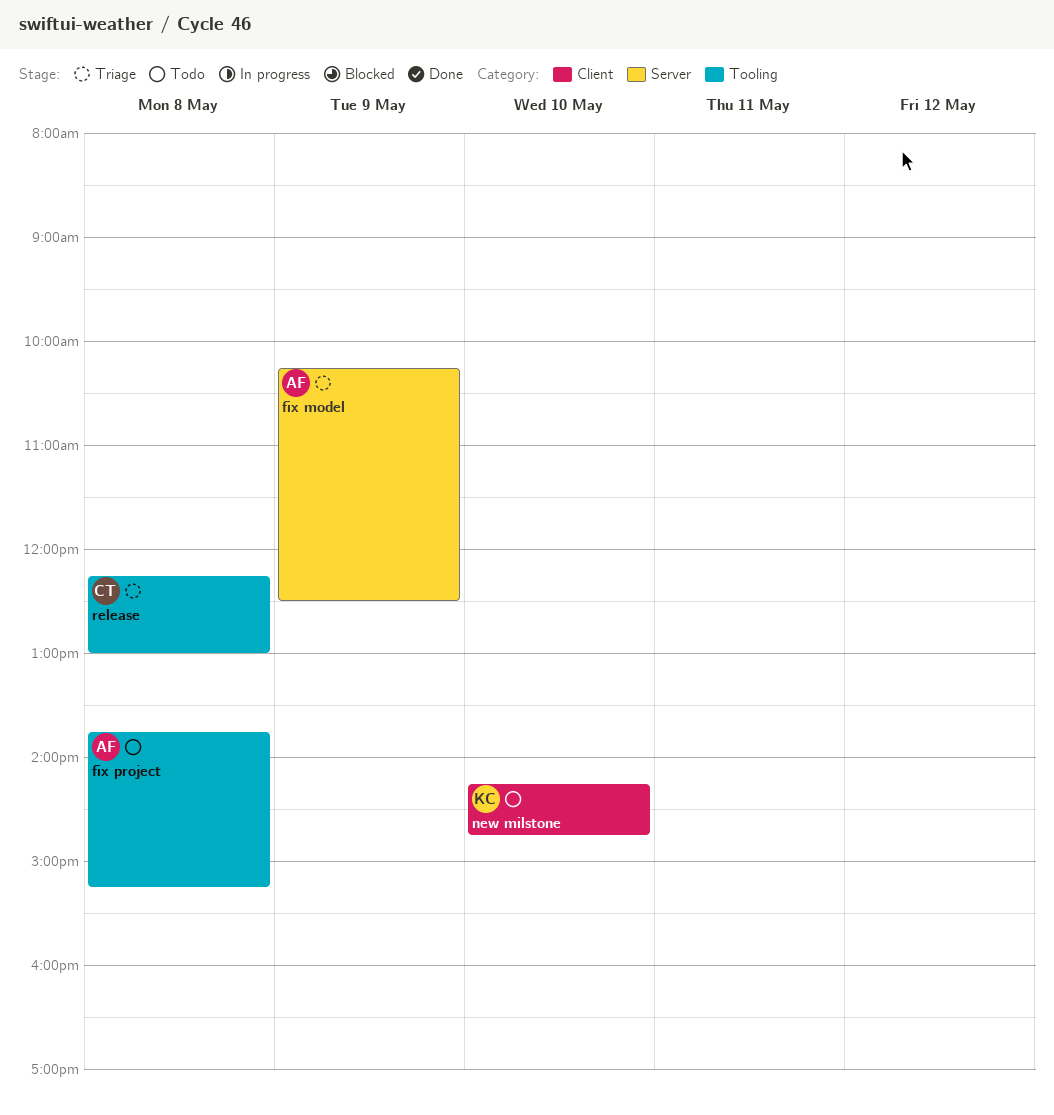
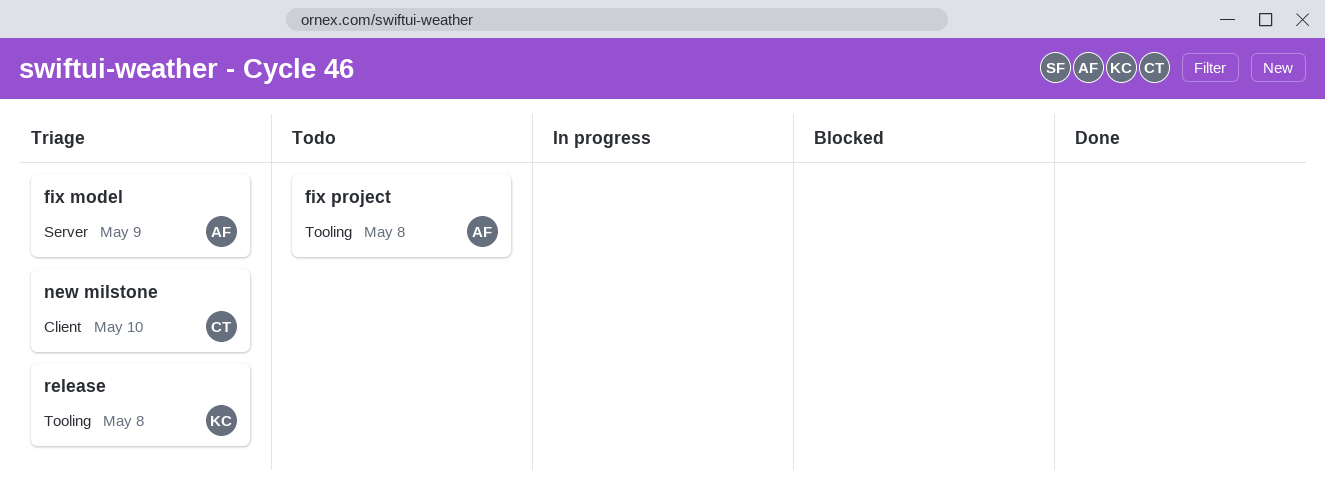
new milstone, status: Todo -> Triage
new milstone, owner: KC -> CT
release, owner: CT -> KC

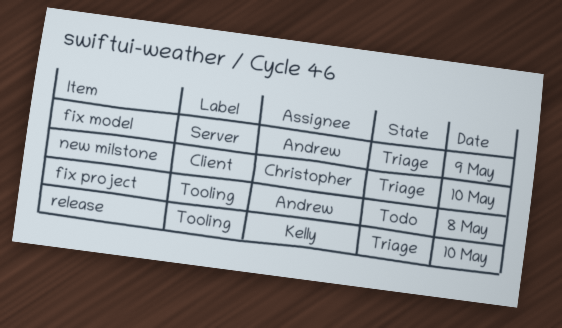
release, day: May 8 -> May 10

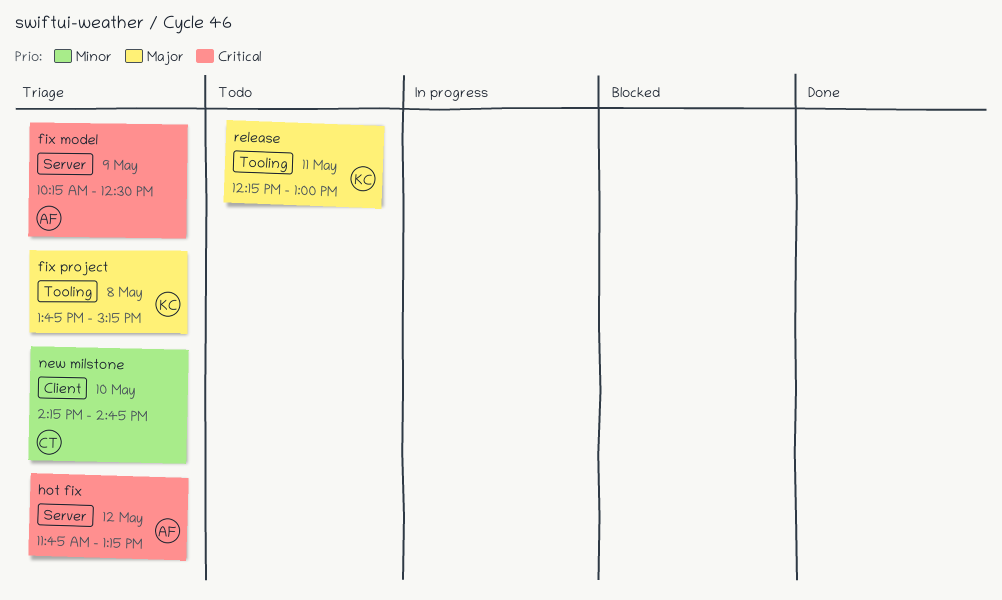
fix project, status: Todo -> Triage
fix project, owner: Andrew -> Kelly
hot fix: none -> present
release, status: Triage -> Todo
release, day: May 10 -> May 11

